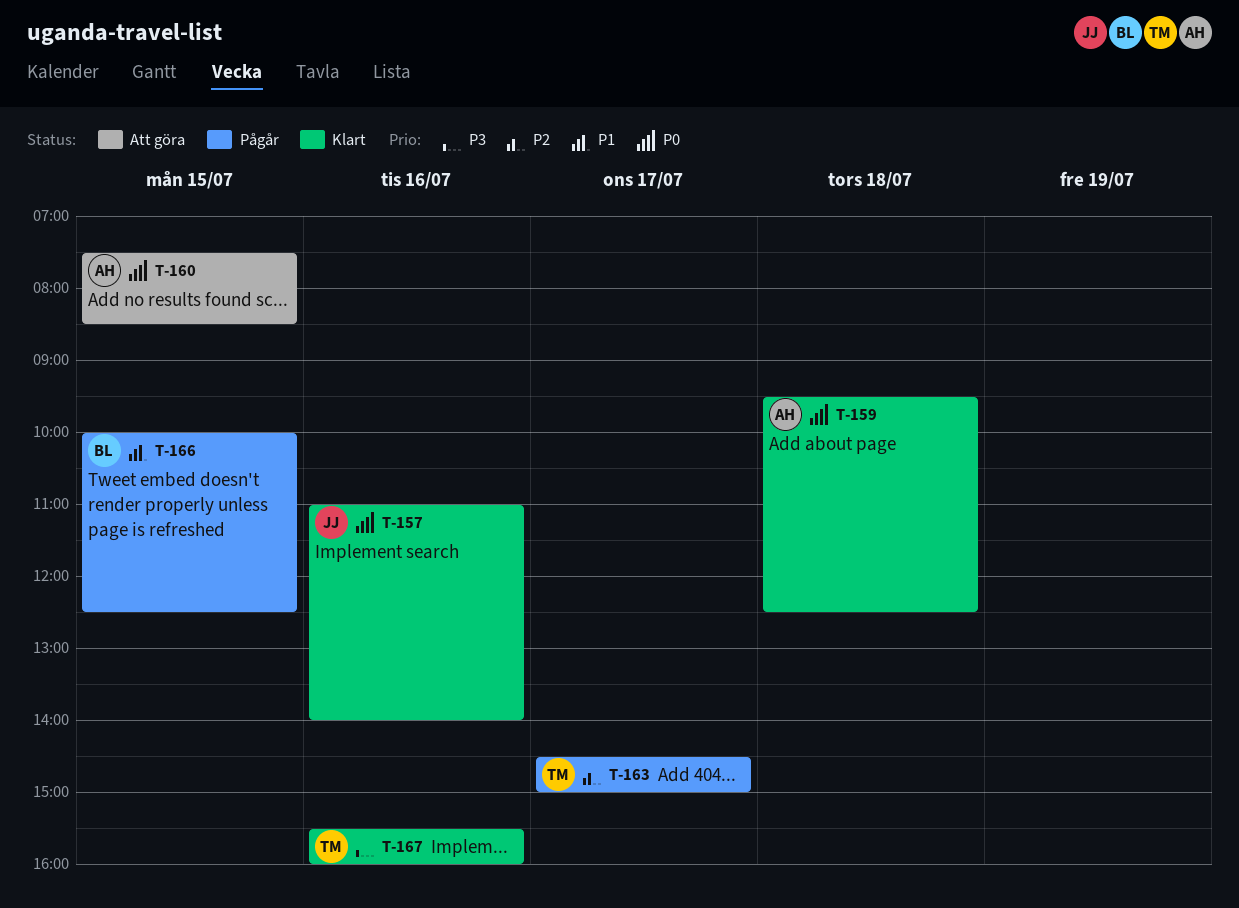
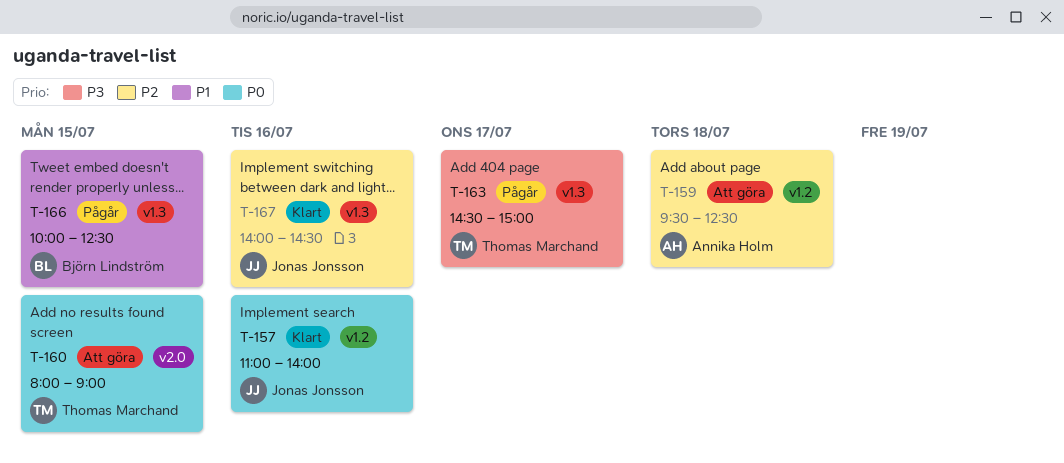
T-159, status: Klart -> Att göra
T-159, priority: P0 -> P2
T-160, owner: Annika Holm -> Thomas Marchand
T-160, begins: 07:30 -> 08:00
T-160, ends: 08:30 -> 09:00
T-163, priority: P2 -> P3
T-167, owner: Thomas Marchand -> Jonas Jonsson
T-167, priority: P3 -> P2
T-167, begins: 15:30 -> 14:00
T-167, ends: 16:00 -> 14:30

